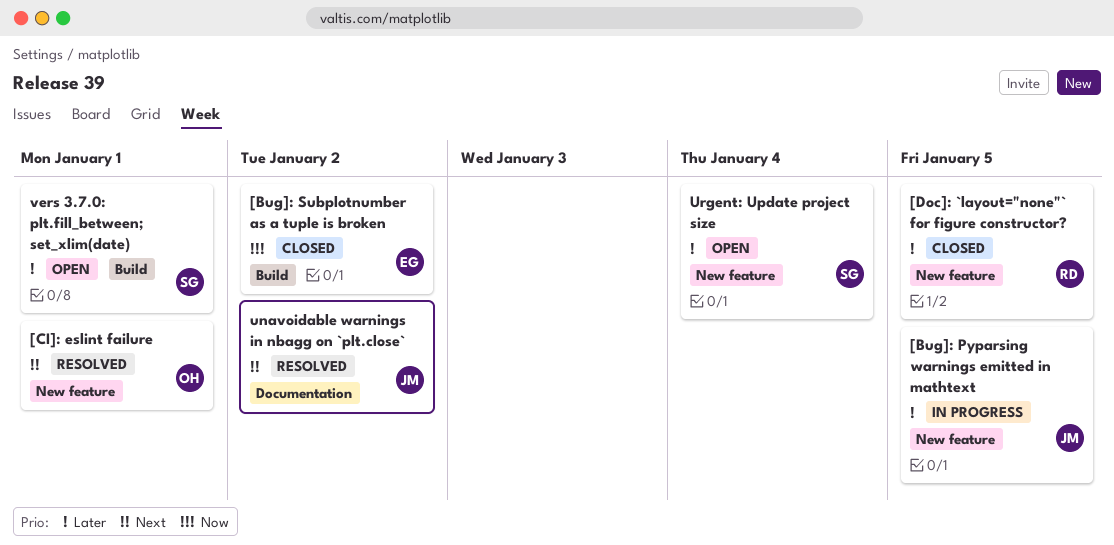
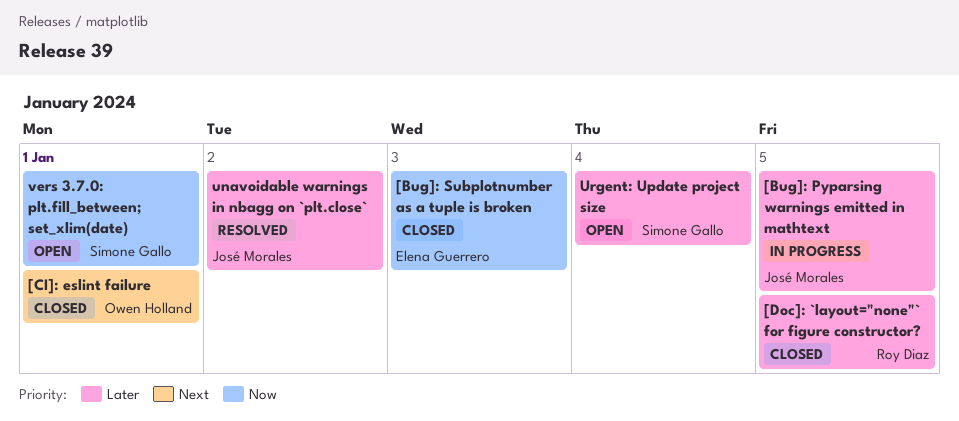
[Bug]: Subplotnumber as a tuple is broken, due: Jan 2 -> Jan 3
[CI]: eslint failure, status: Resolved -> Closed
unavoidable warnings in nbagg on `plt.close`, priority: Next -> Later
vers 3.7.0: plt.fill_between; set_xlim(date), priority: Later -> Now

